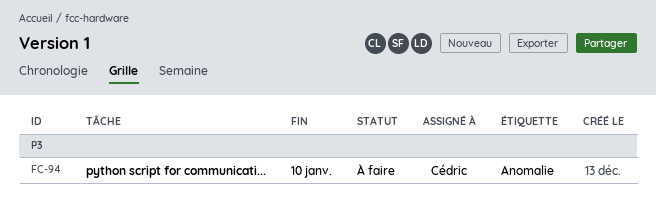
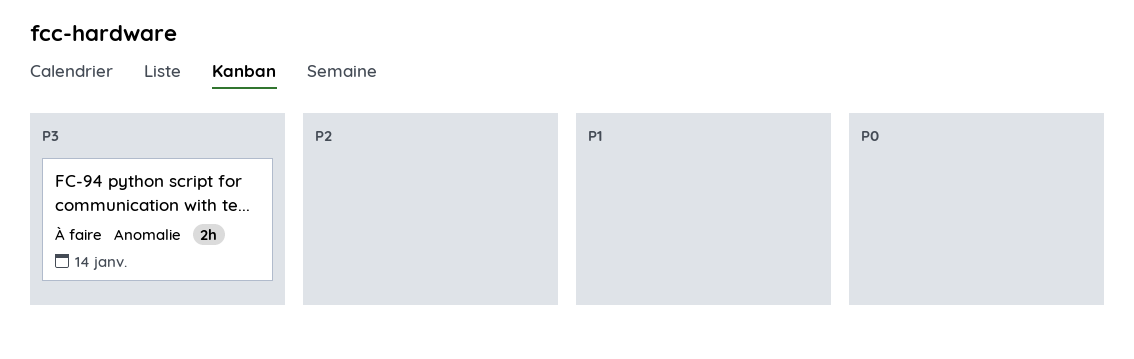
FC-94, due: Jan 10 -> Jan 14

